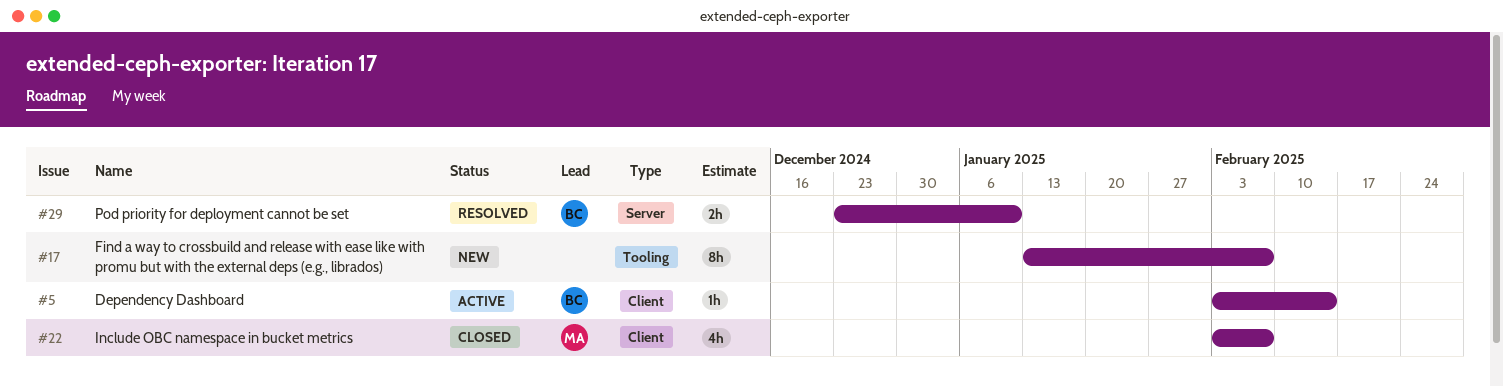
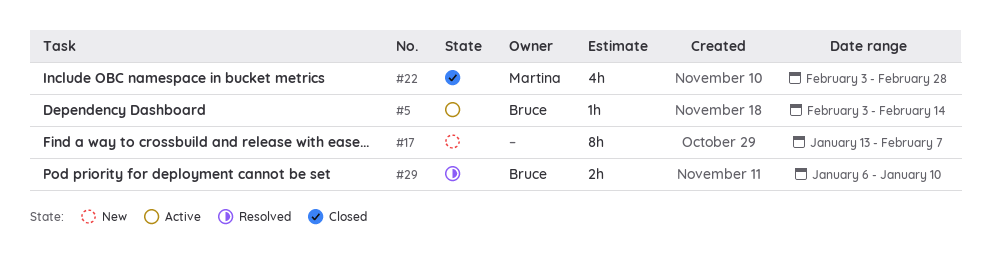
#22, due: Feb 7 -> Feb 28
#29, start: Dec 23 -> Jan 6

